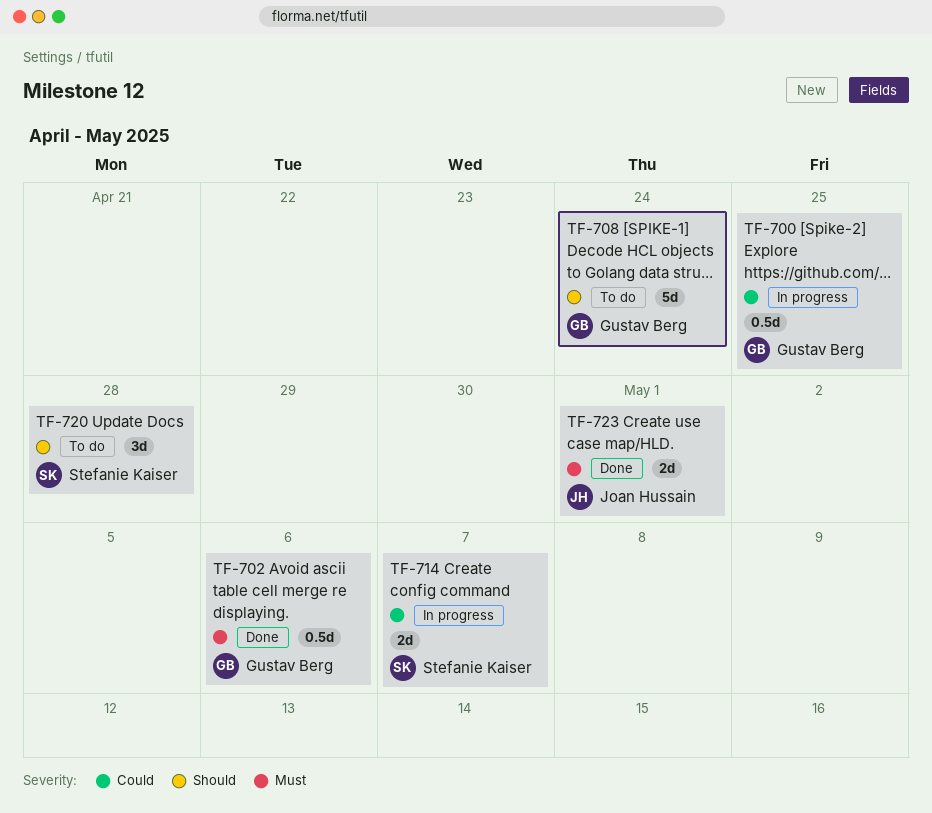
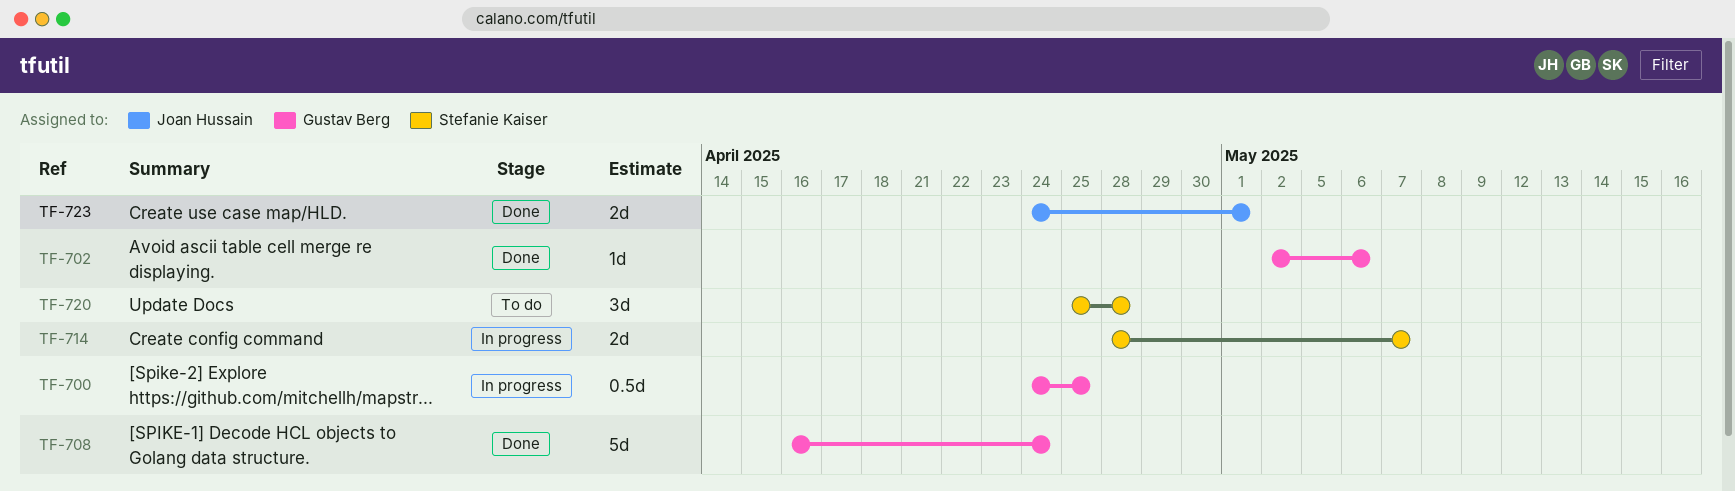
TF-702, estimate: 0.5d -> 1d
TF-708, status: To do -> Done

